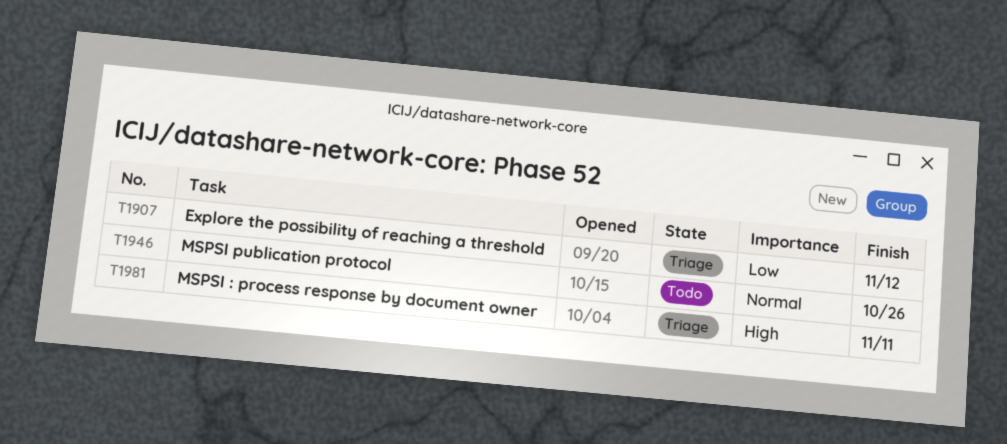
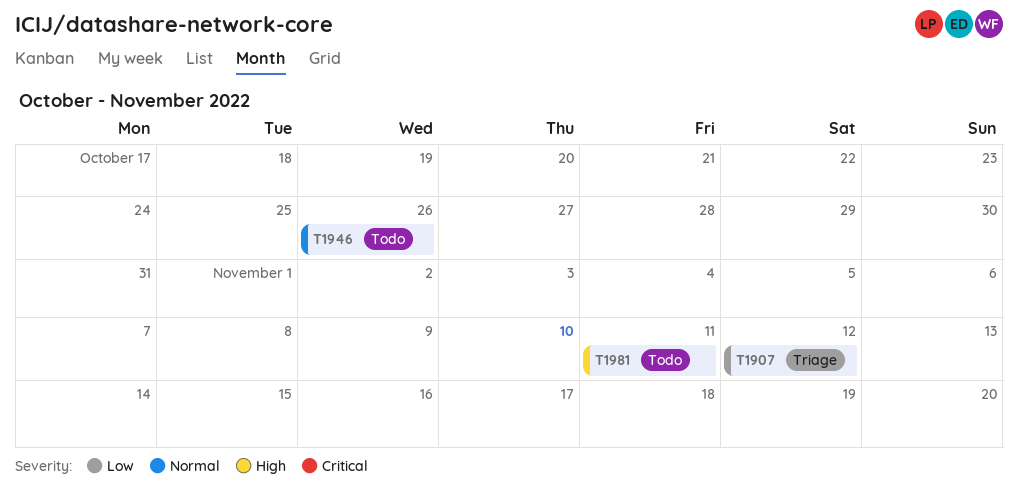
T1981, status: Triage -> Todo

